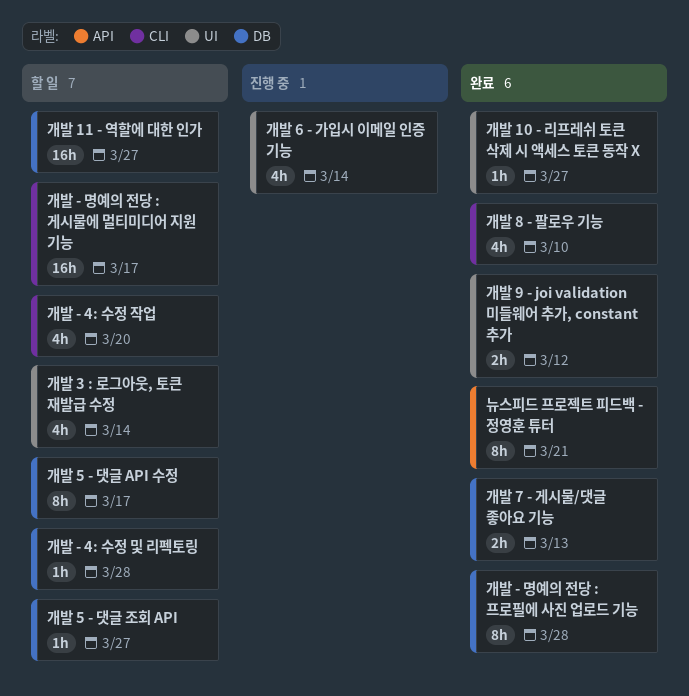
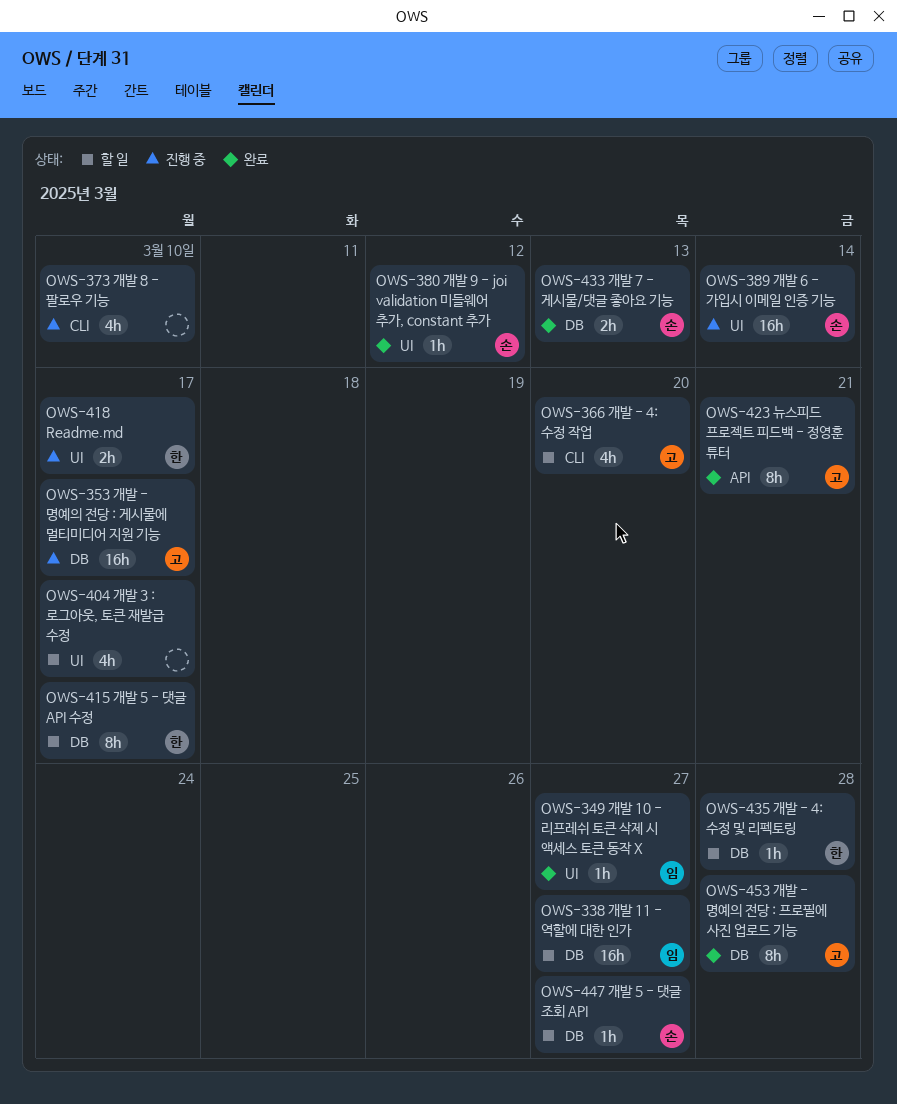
Readme.md: none -> present
개발 - 명예의 전당 : 게시물에 멀티미디어 지원 기능, status: 할 일 -> 진행 중
개발 - 명예의 전당 : 게시물에 멀티미디어 지원 기능, label: CLI -> DB
개발 3 : 로그아웃, 토큰 재발급 수정, due: Mar 14 -> Mar 17
개발 6 - 가입시 이메일 인증 기능, estimate: 4h -> 16h
개발 8 - 팔로우 기능, status: 완료 -> 진행 중
개발 9 - joi validation 미들웨어 추가, constant 추가, estimate: 2h -> 1h

